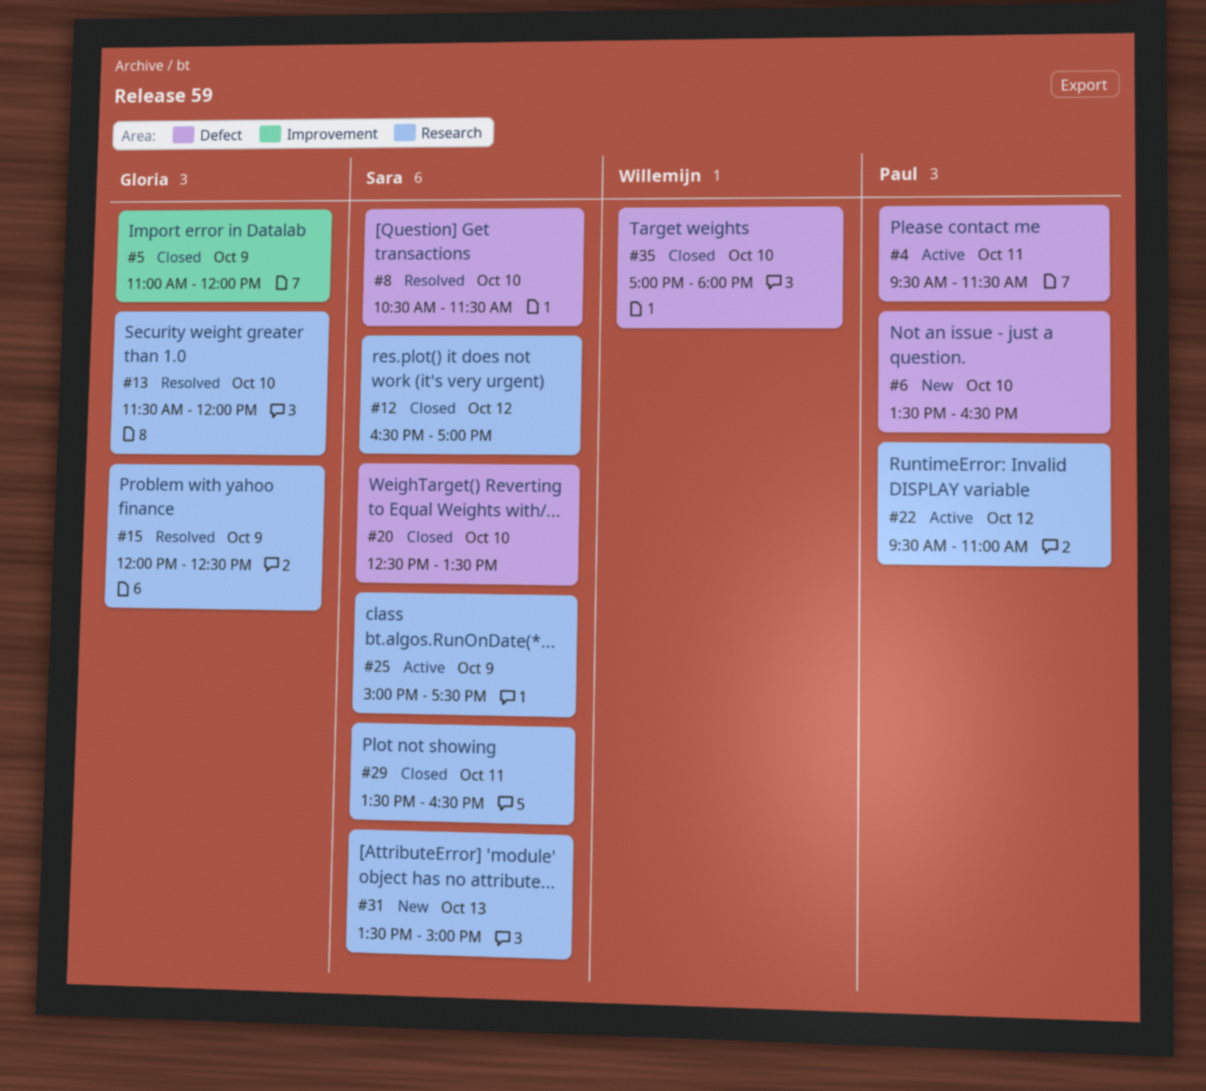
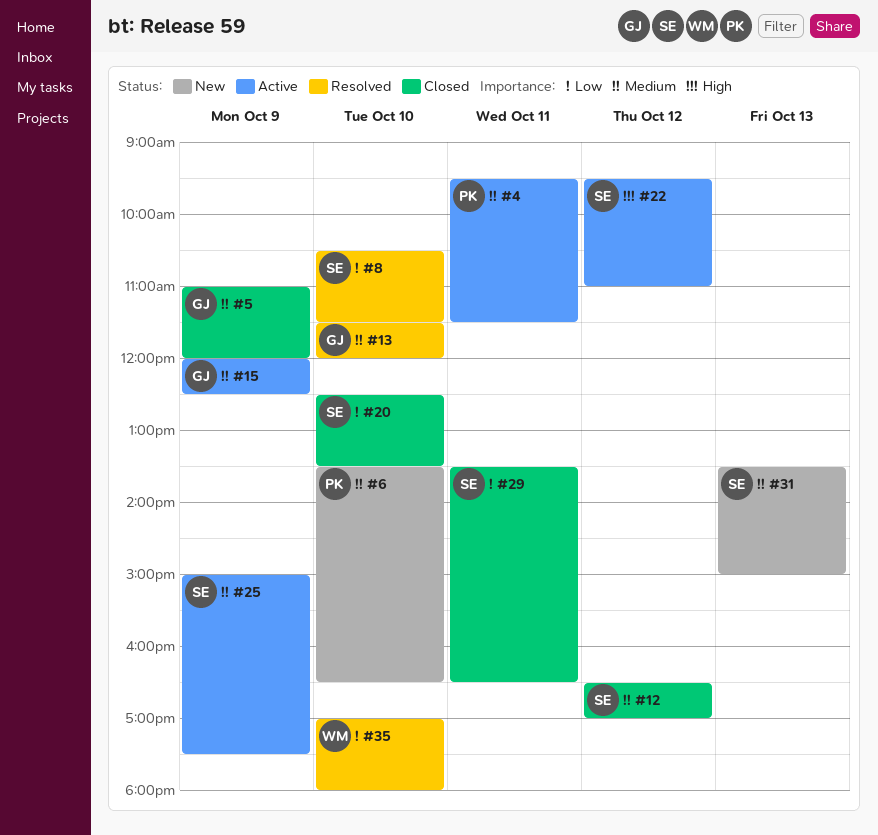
#15, status: Resolved -> Active
#22, owner: Paul -> Sara
#35, status: Closed -> Resolved

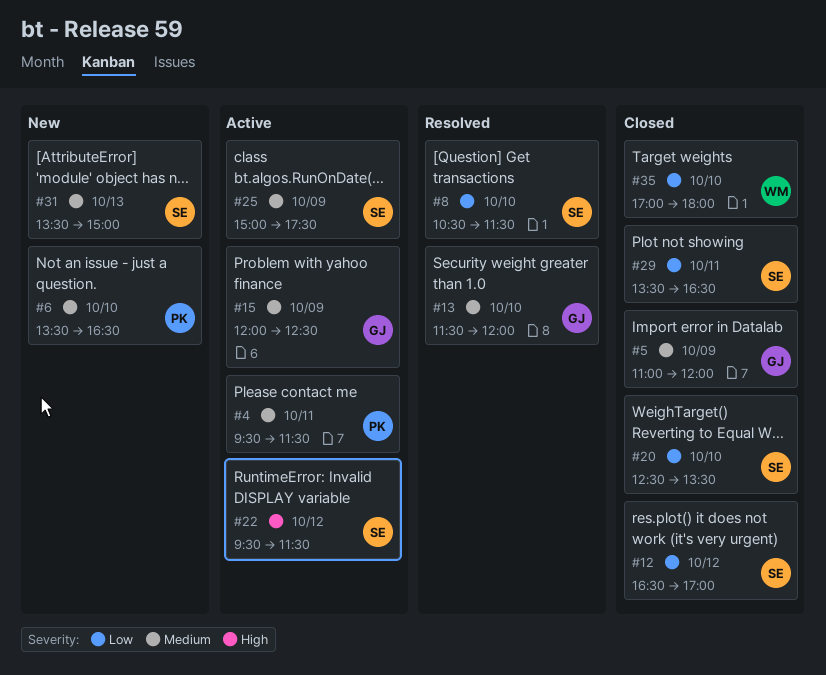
#12, priority: Medium -> Low
#22, ends: 11:00 -> 11:30
#35, status: Resolved -> Closed

